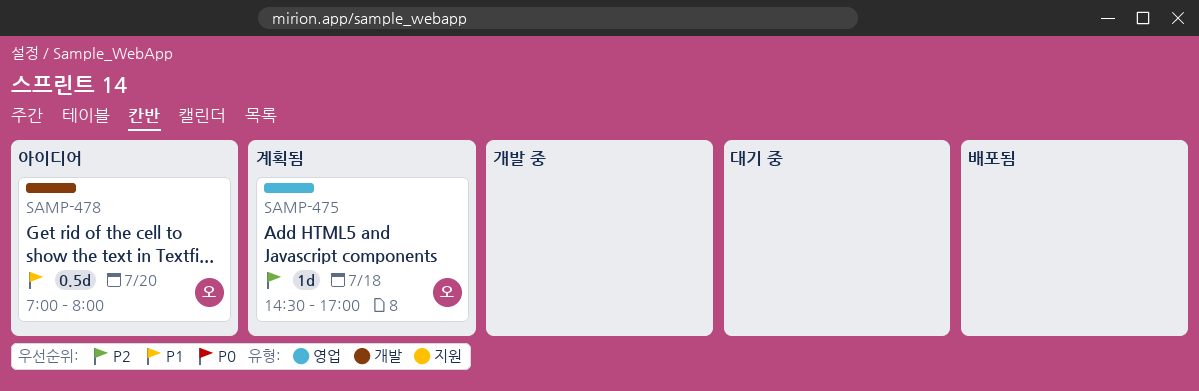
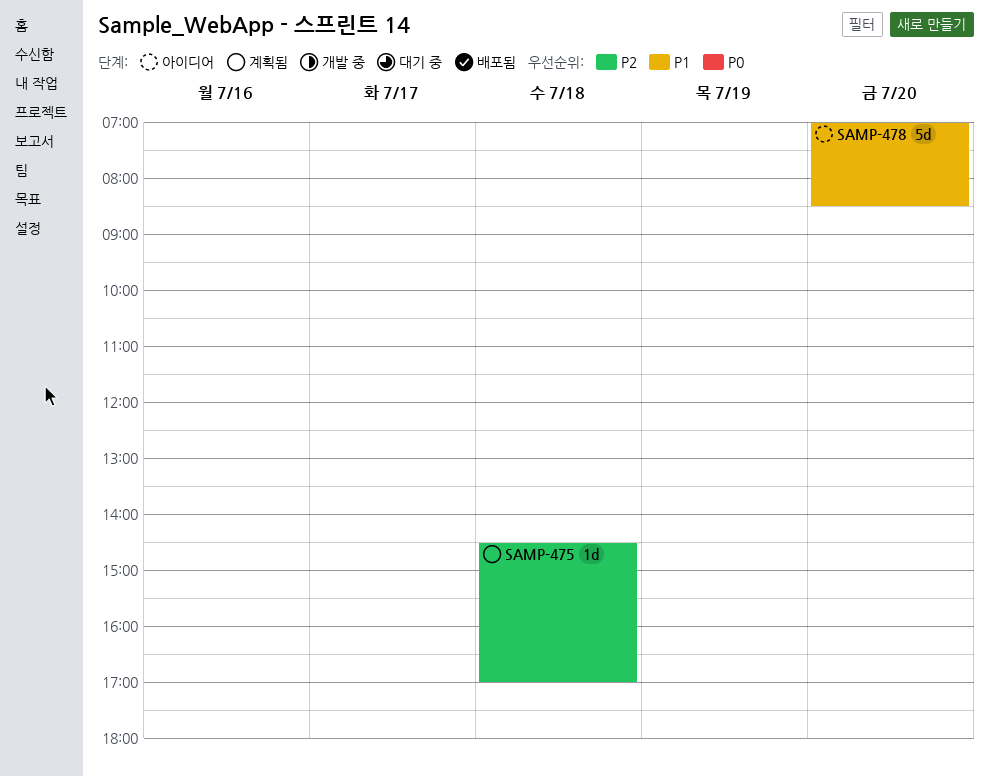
SAMP-478, estimate: 0.5d -> 5d
SAMP-478, ends: 08:00 -> 08:30

